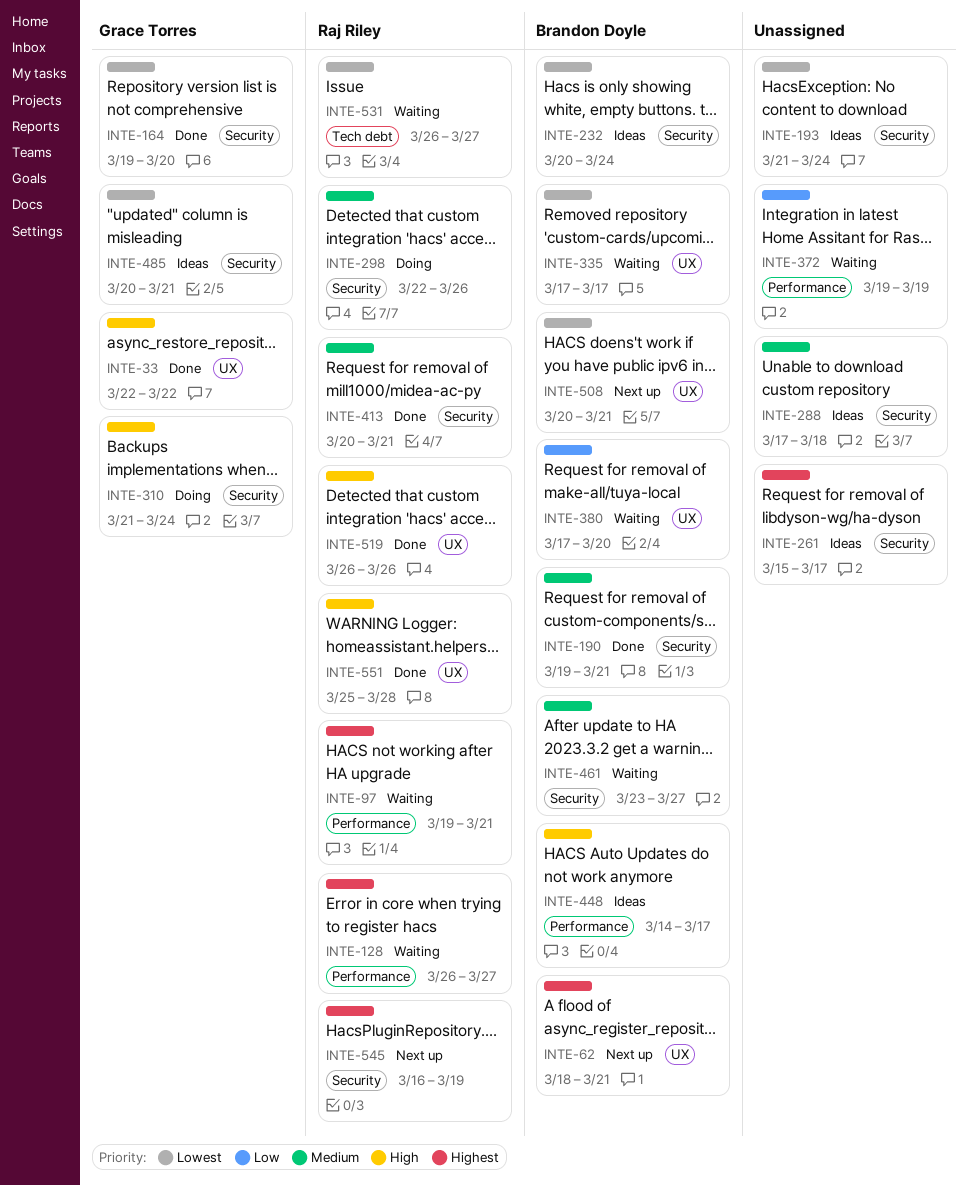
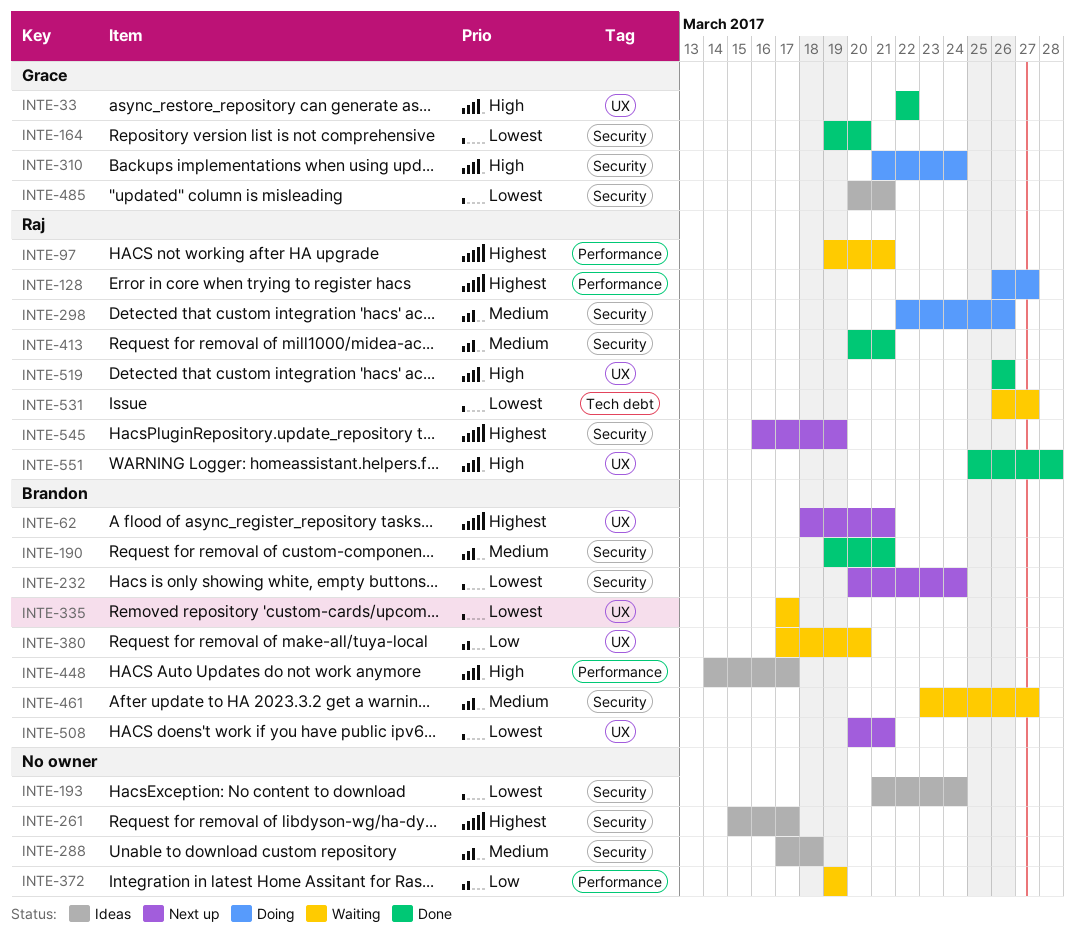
INTE-128, status: Waiting -> Doing
INTE-232, status: Ideas -> Next up

